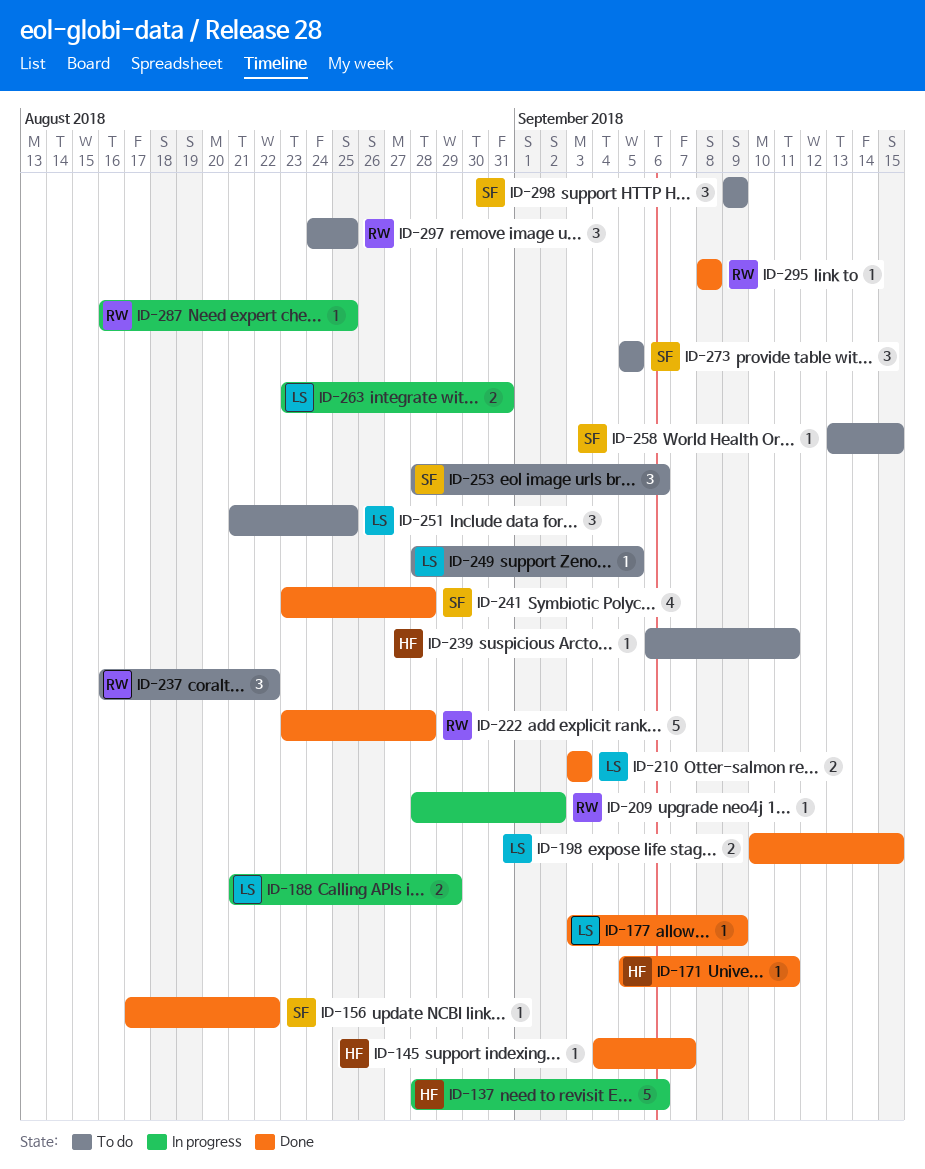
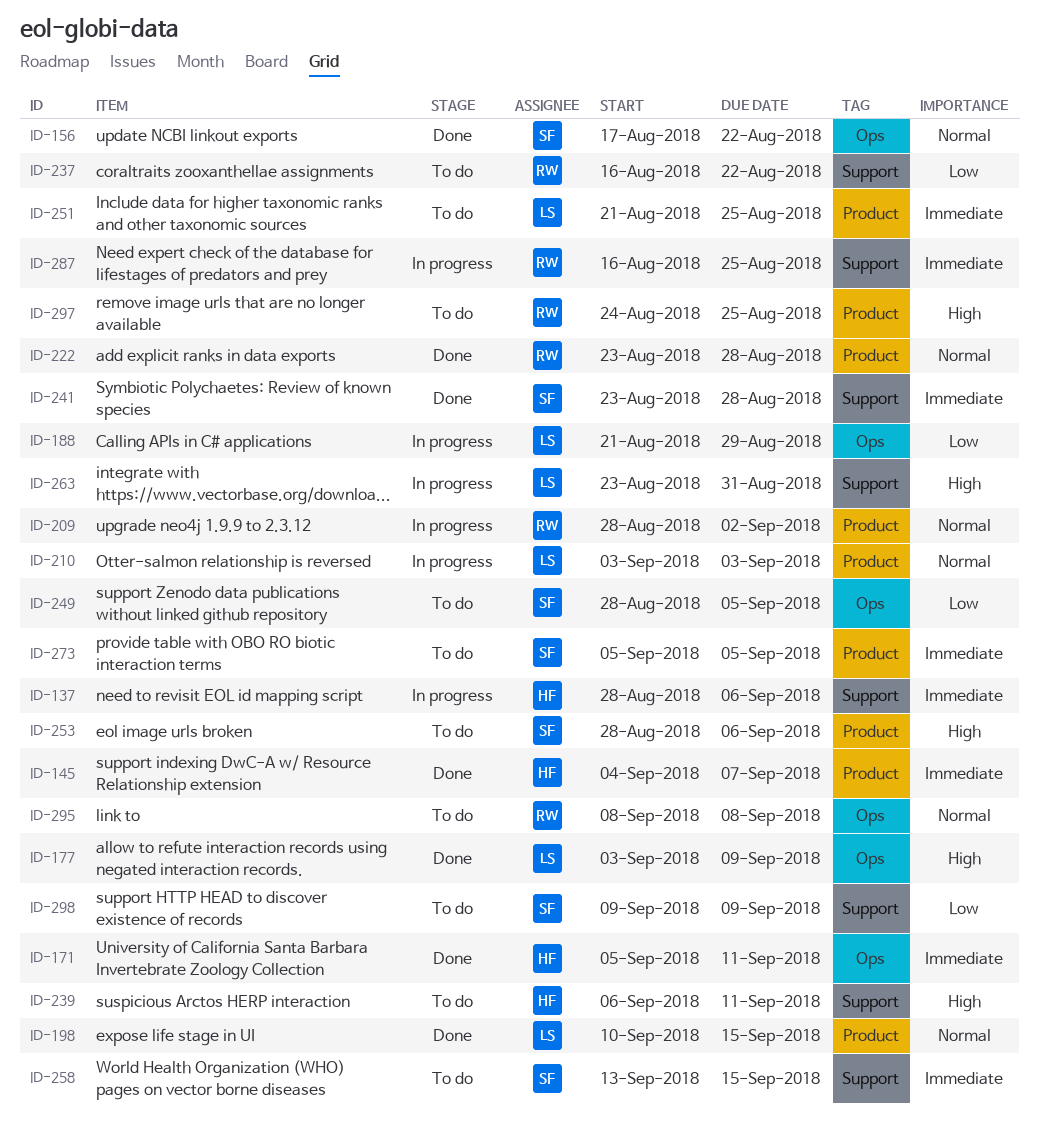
ID-210, status: Done -> In progress
ID-249, owner: LS -> SF
ID-295, status: Done -> To do

